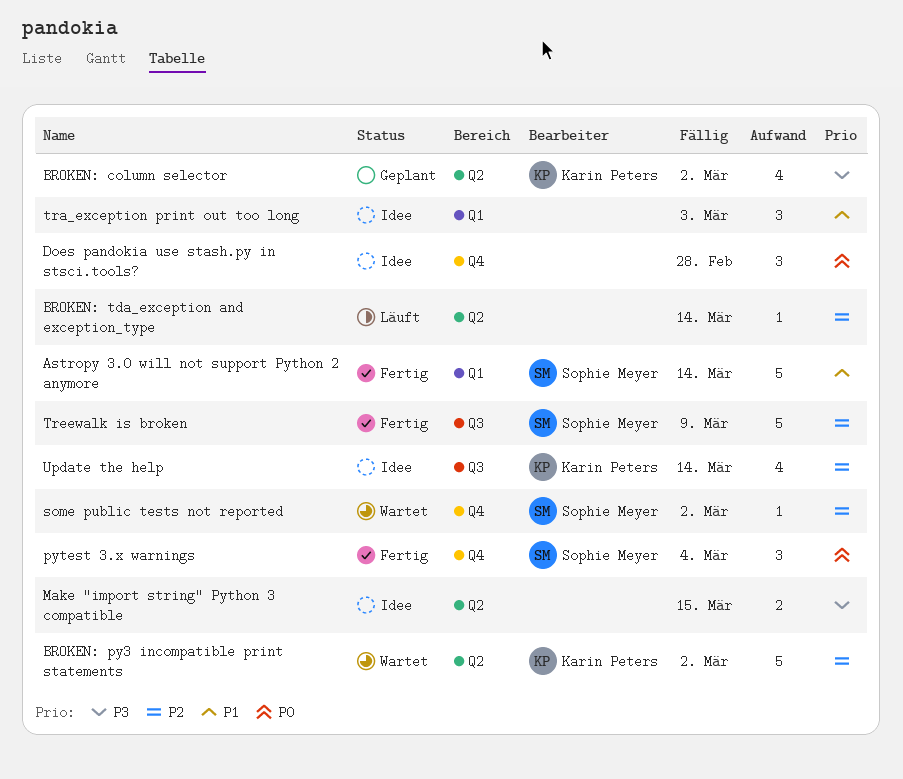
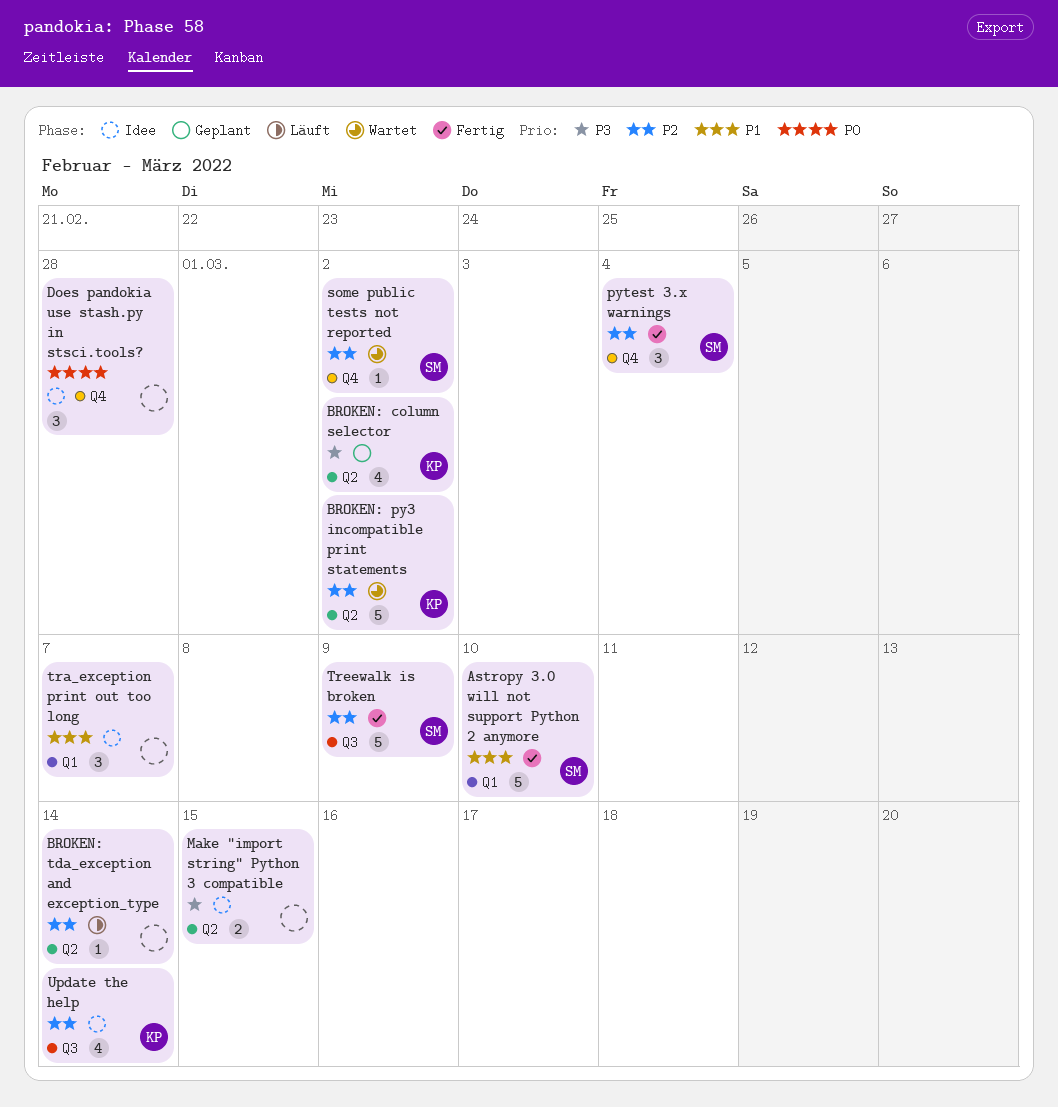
Astropy 3.0 will not support Python 2 anymore, due: Mar 14 -> Mar 10
pytest 3.x warnings, priority: P0 -> P2
tra_exception print out too long, due: Mar 3 -> Mar 7

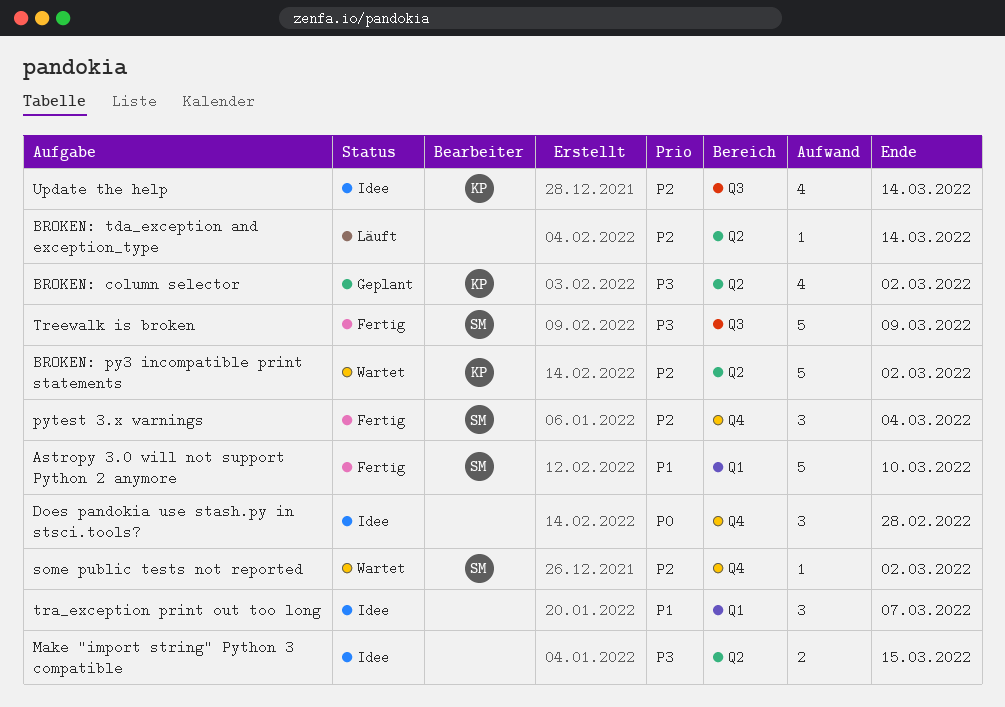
Treewalk is broken, priority: P2 -> P3

